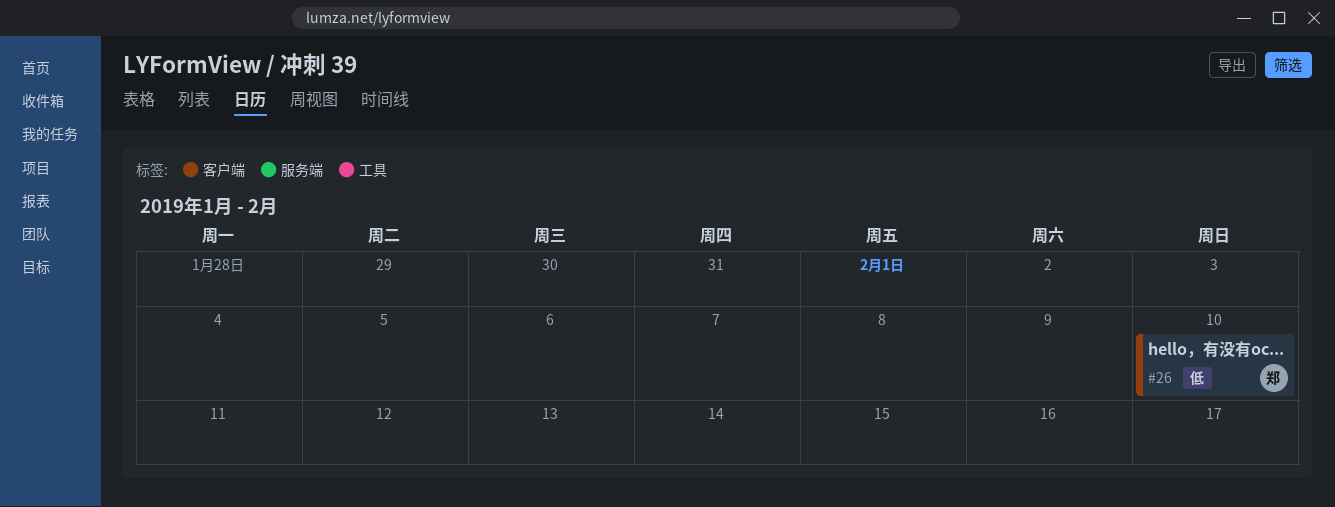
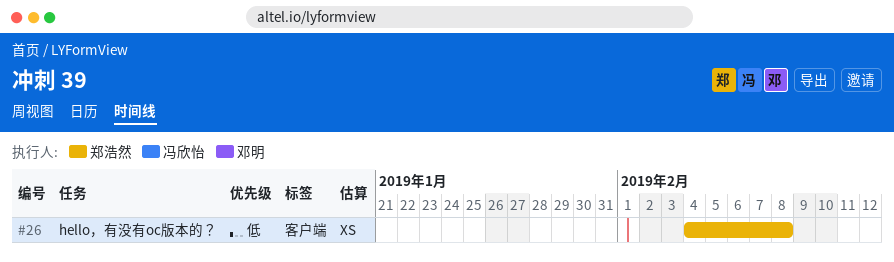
#26, due: Feb 10 -> Feb 8

